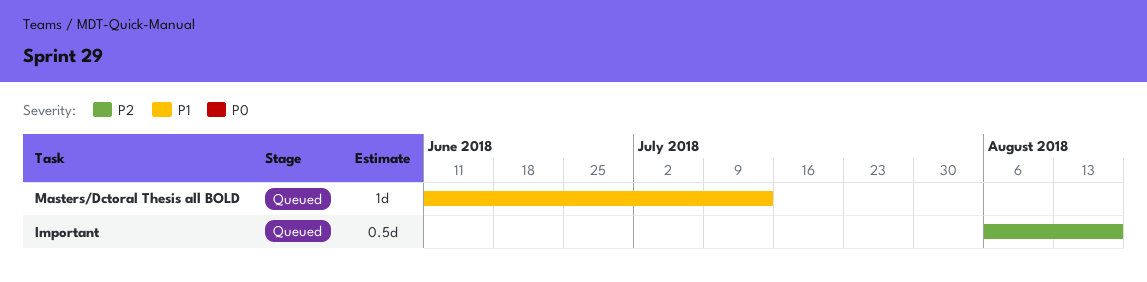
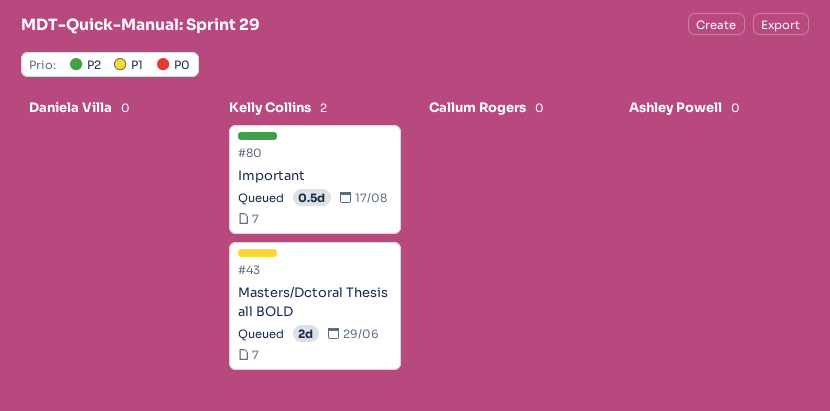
Masters/Dctoral Thesis all BOLD, estimate: 1d -> 2d
Masters/Dctoral Thesis all BOLD, due: Jul 13 -> Jun 29

